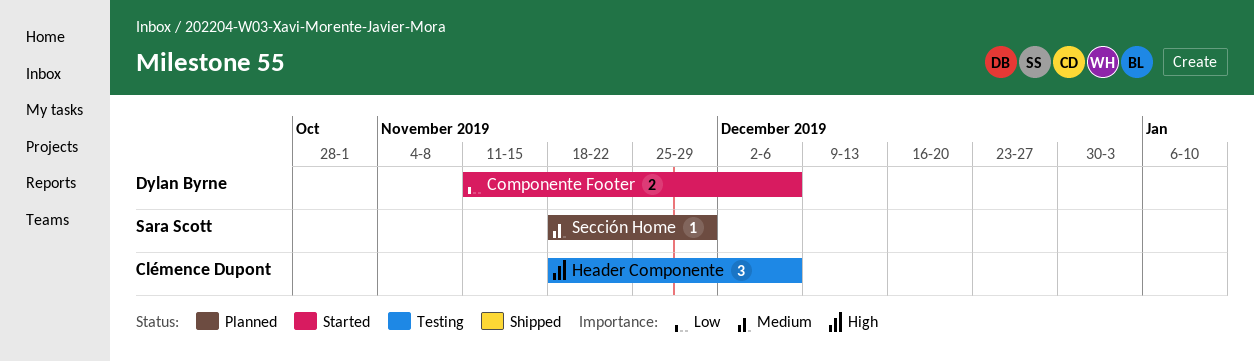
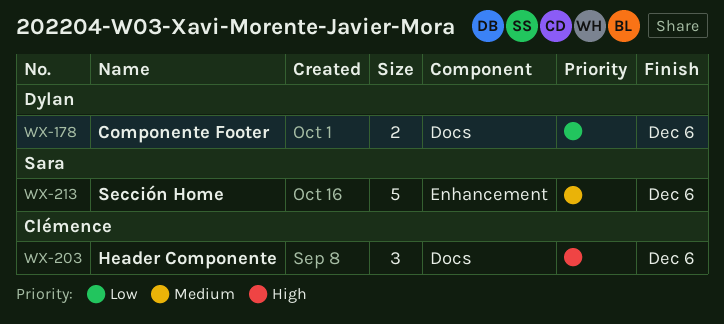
Sección Home, estimate: 1 -> 5
Sección Home, due: Nov 29 -> Dec 6

